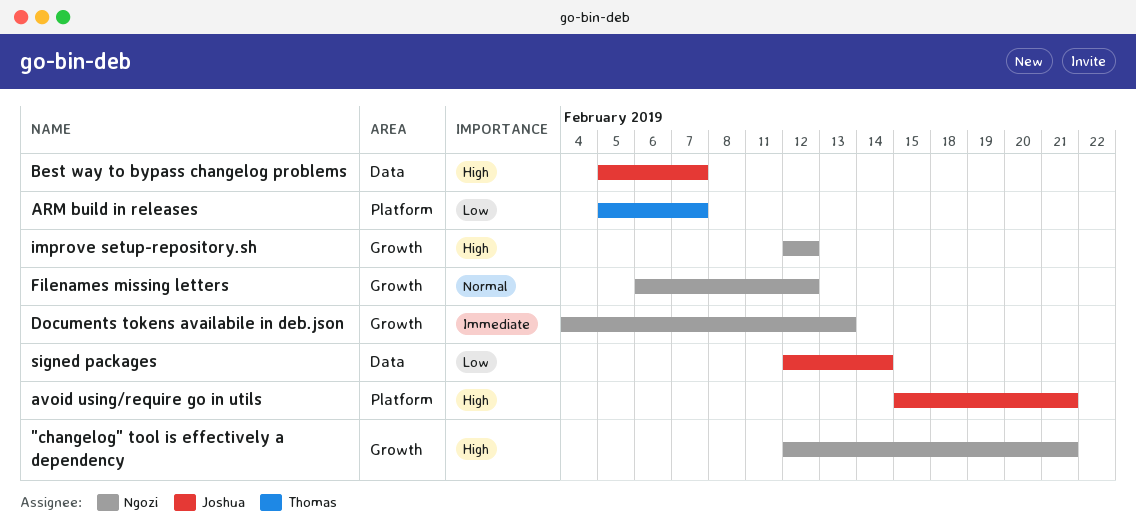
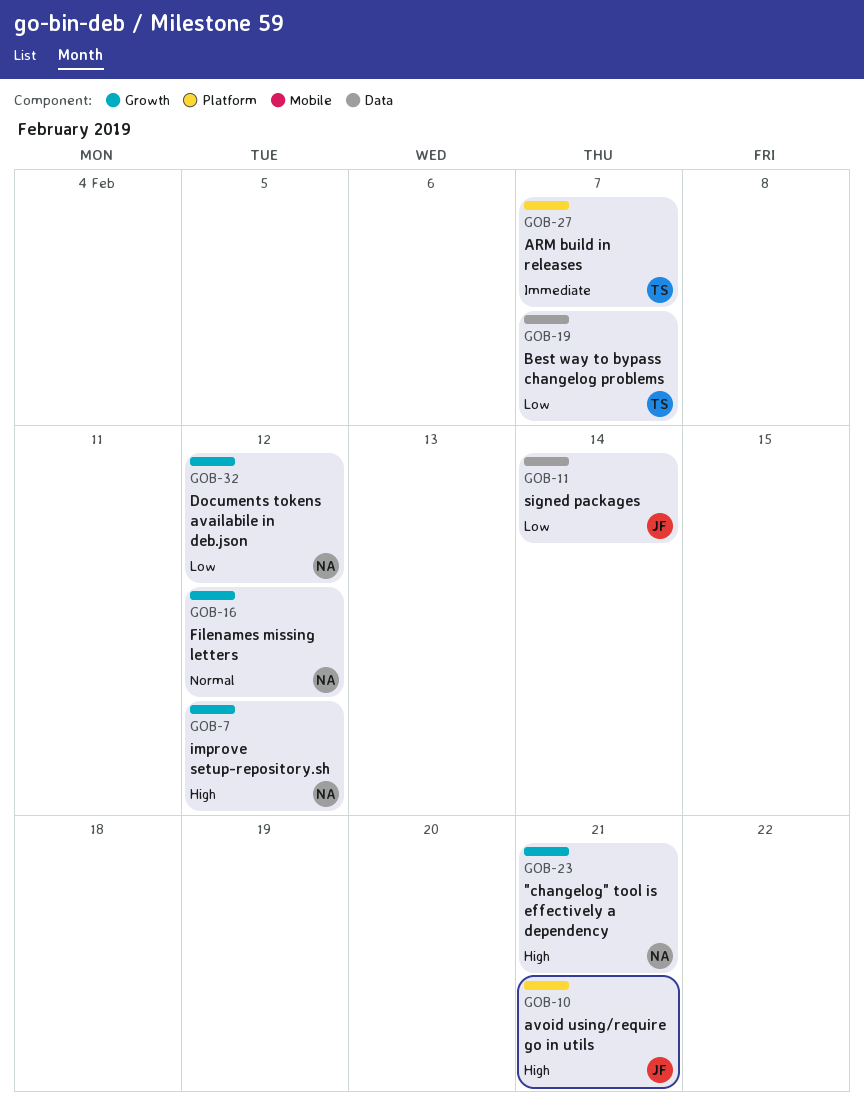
ARM build in releases, priority: Low -> Immediate
Best way to bypass changelog problems, owner: Joshua -> Thomas
Best way to bypass changelog problems, priority: High -> Low
Documents tokens availabile in deb.json, priority: Immediate -> Low
Documents tokens availabile in deb.json, due: Feb 13 -> Feb 12

